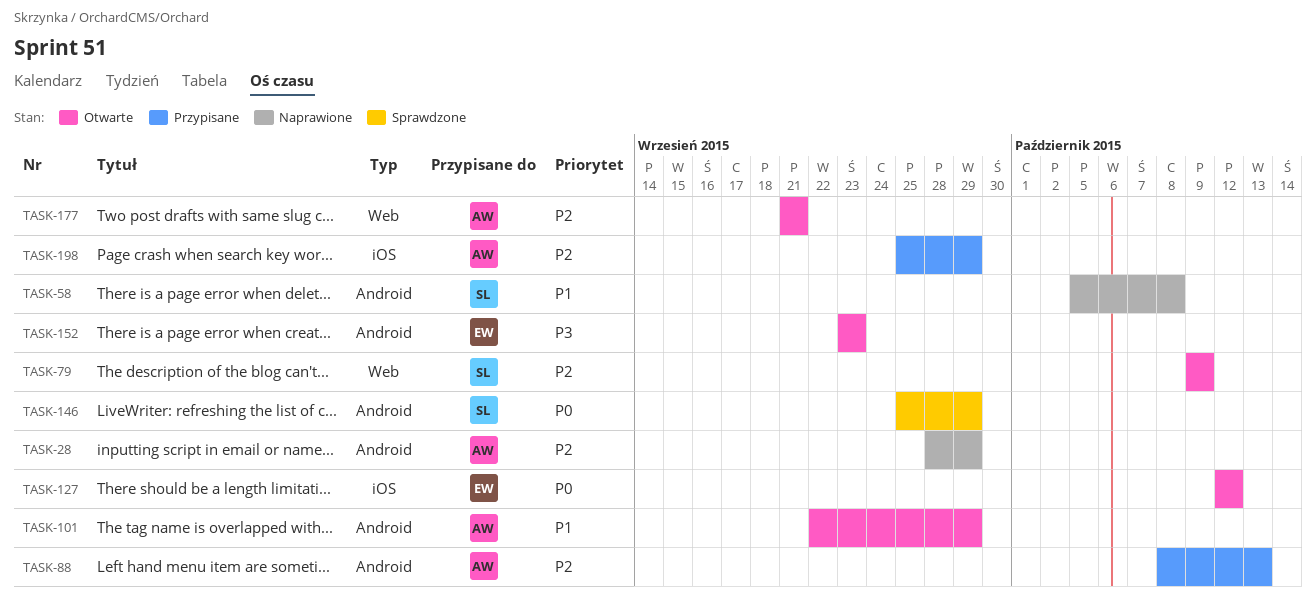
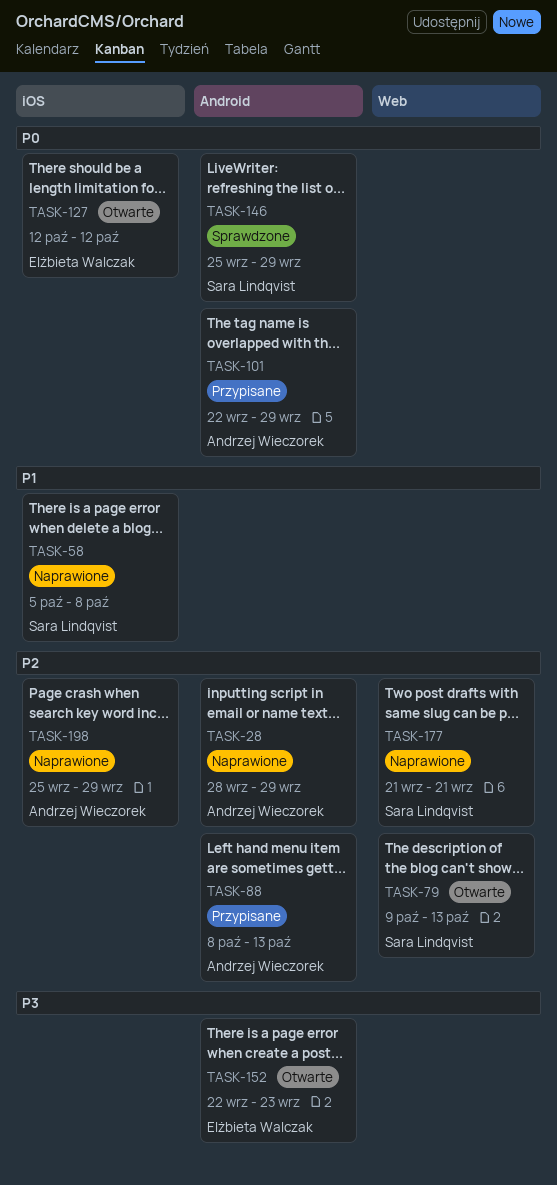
TASK-58, label: Android -> iOS
TASK-79, due: Oct 9 -> Oct 13
TASK-101, status: Otwarte -> Przypisane
TASK-101, priority: P1 -> P0
TASK-152, start: Sep 23 -> Sep 22
TASK-177, status: Otwarte -> Naprawione
TASK-177, owner: Andrzej Wieczorek -> Sara Lindqvist
TASK-198, status: Przypisane -> Naprawione

